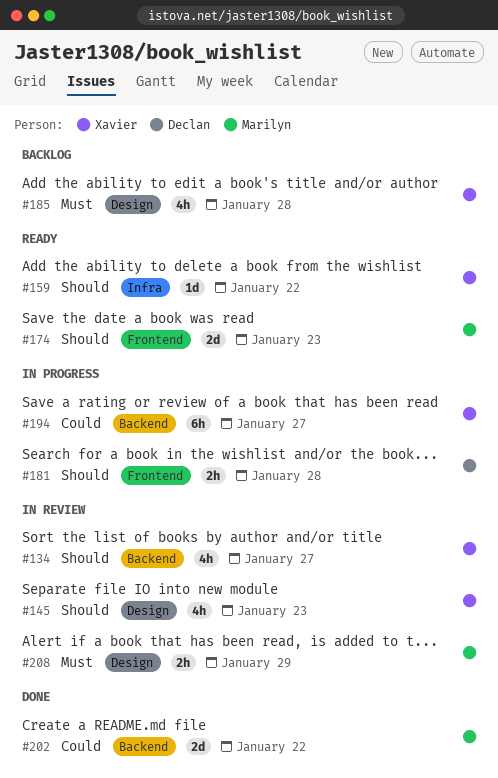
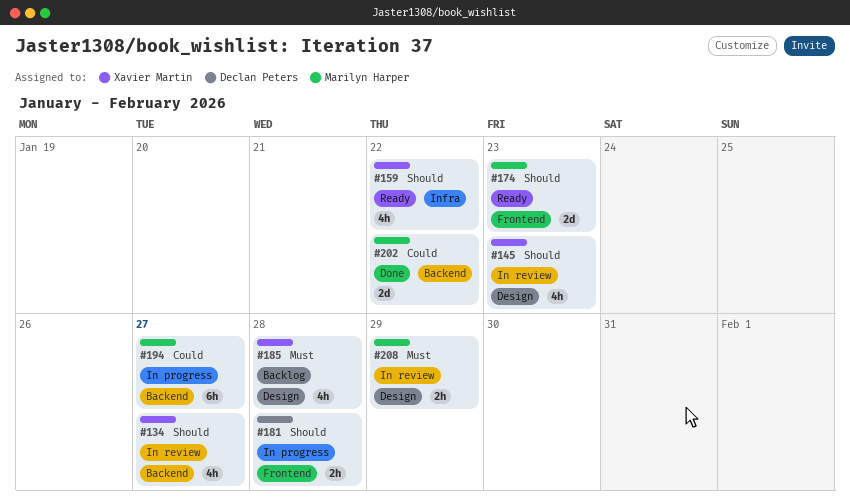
#159, estimate: 1d -> 4h
#194, owner: Xavier Martin -> Marilyn Harper

